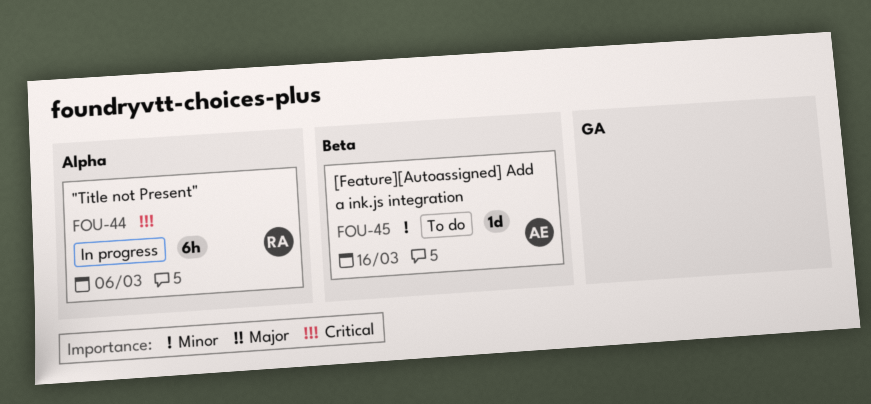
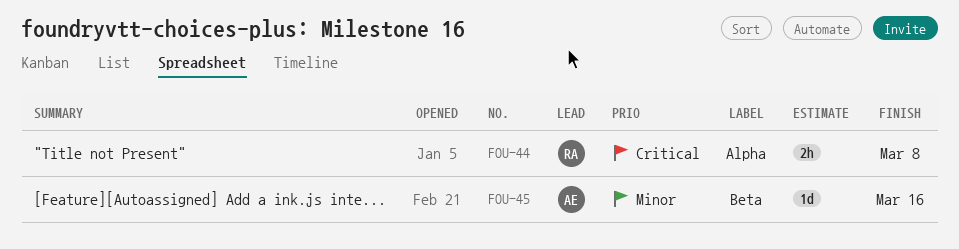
FOU-44, estimate: 6h -> 2h
FOU-44, due: Mar 6 -> Mar 8

